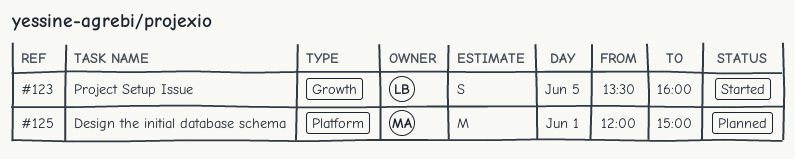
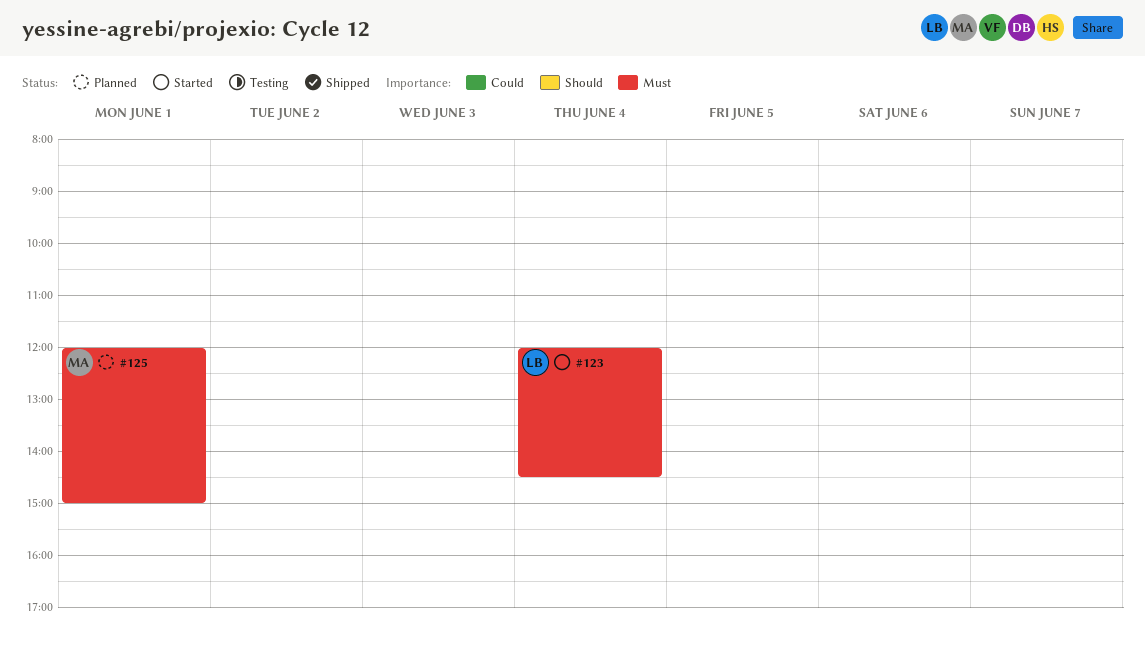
#123, day: Jun 5 -> Jun 4
#123, begins: 13:30 -> 12:00
#123, ends: 16:00 -> 14:30

